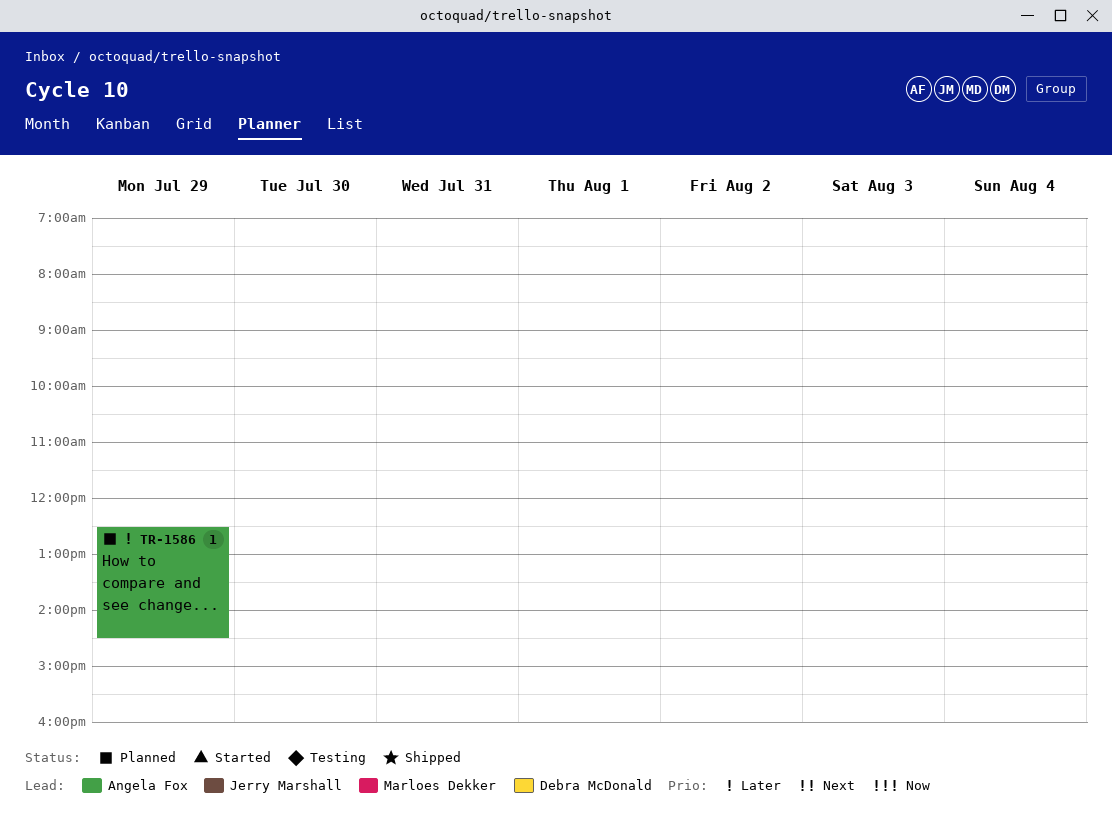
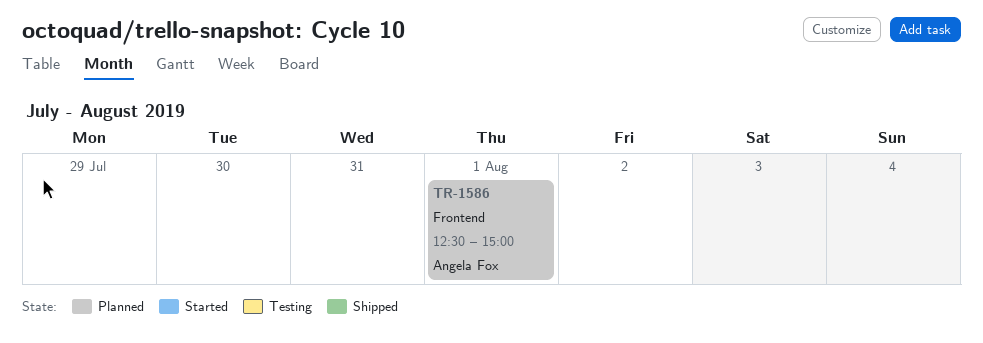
TR-1586, day: Jul 29 -> Aug 1
TR-1586, ends: 14:30 -> 15:00

